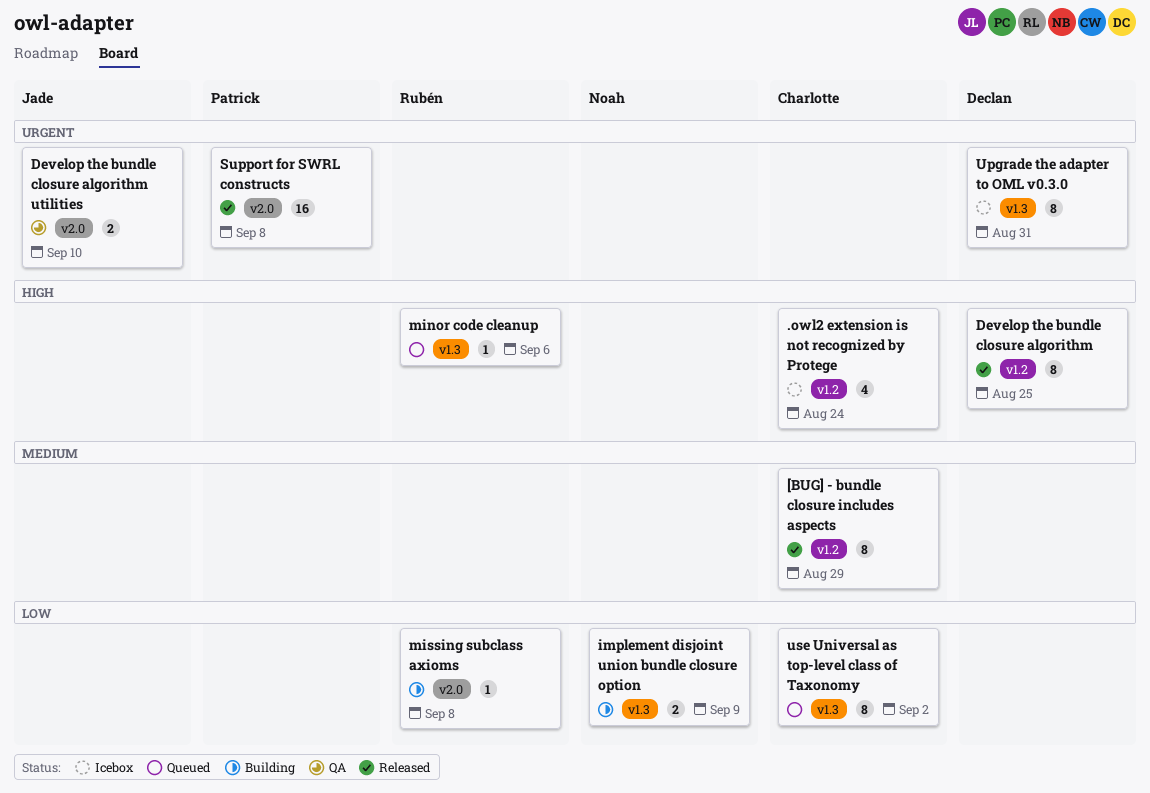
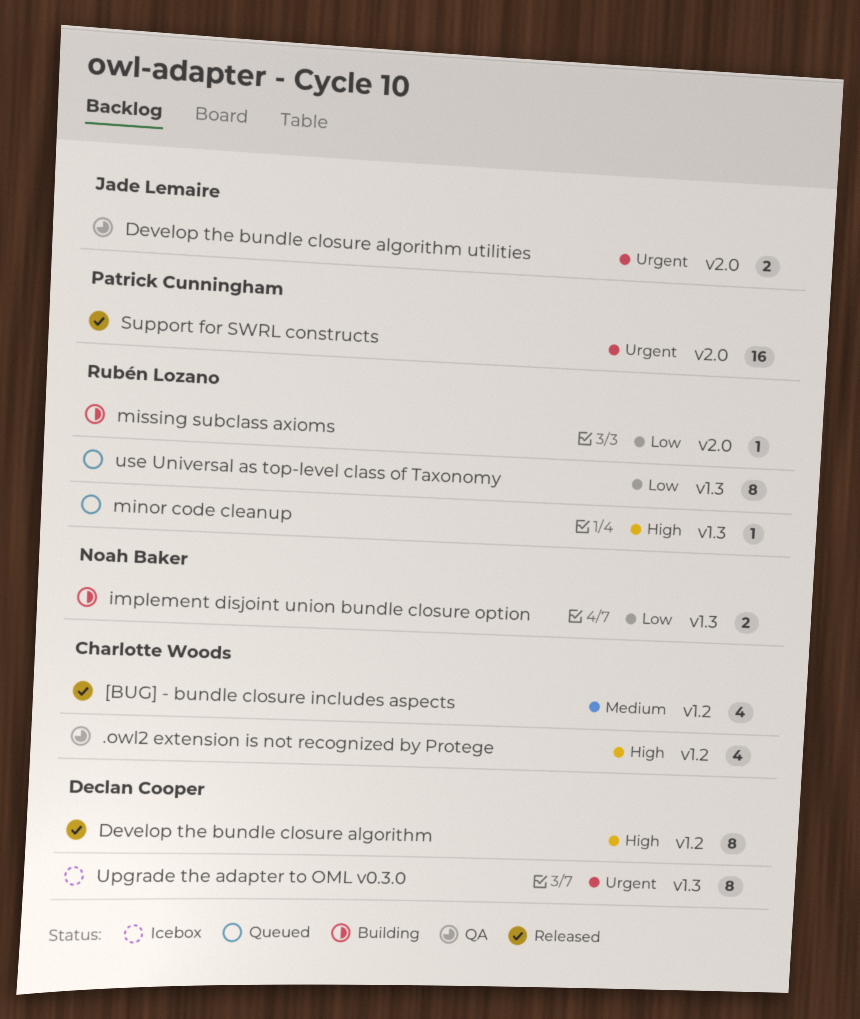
.owl2 extension is not recognized by Protege, status: Icebox -> QA
[BUG] - bundle closure includes aspects, estimate: 8 -> 4
use Universal as top-level class of Taxonomy, owner: Charlotte Woods -> Rubén Lozano

